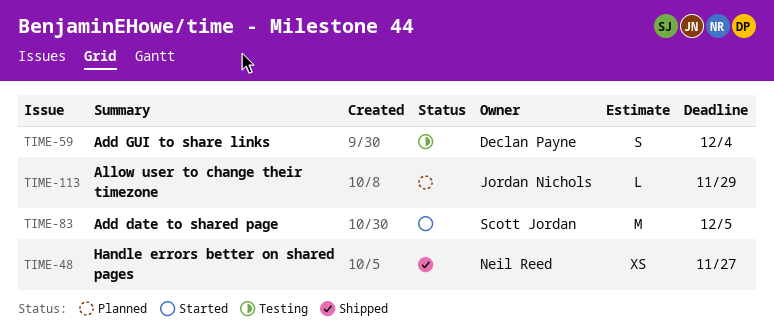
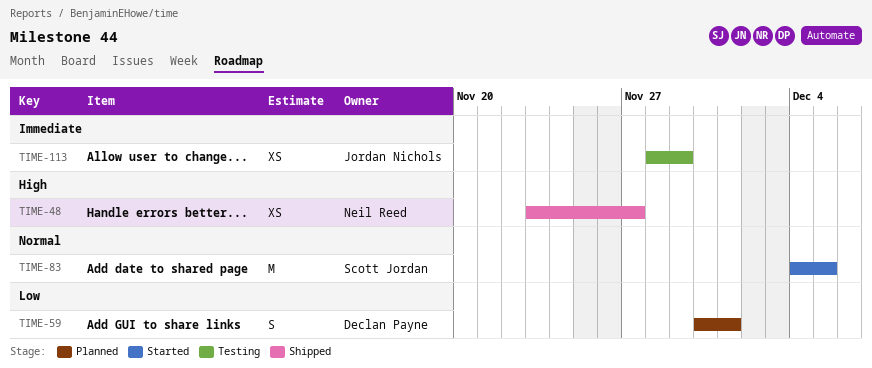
TIME-59, status: Testing -> Planned
TIME-59, due: Dec 4 -> Dec 1
TIME-113, status: Planned -> Testing
TIME-113, estimate: L -> XS

